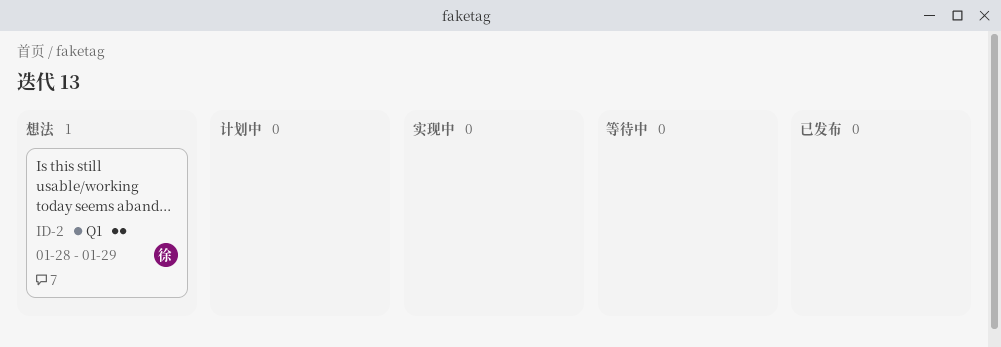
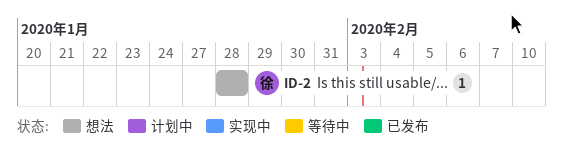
ID-2, estimate: 2 -> 1
ID-2, due: Jan 29 -> Jan 28

